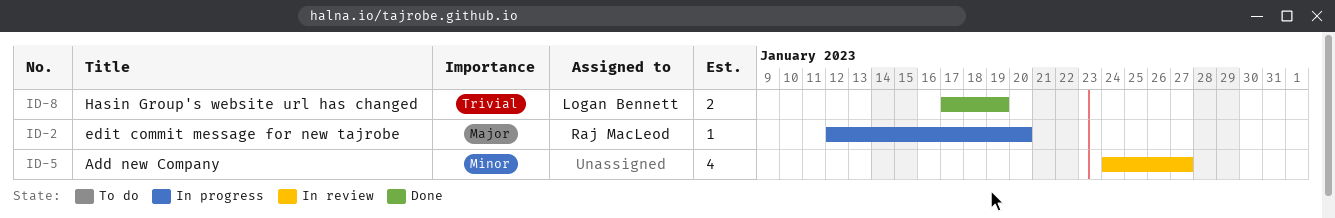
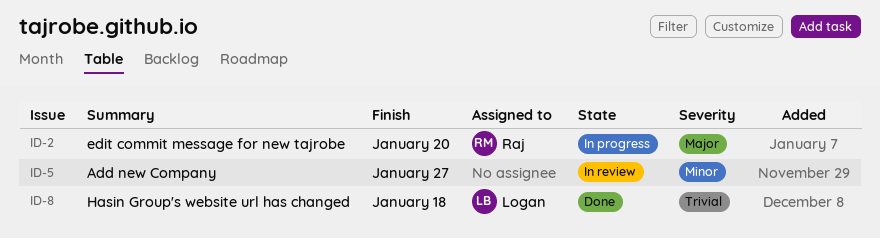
ID-8, due: Jan 19 -> Jan 18

